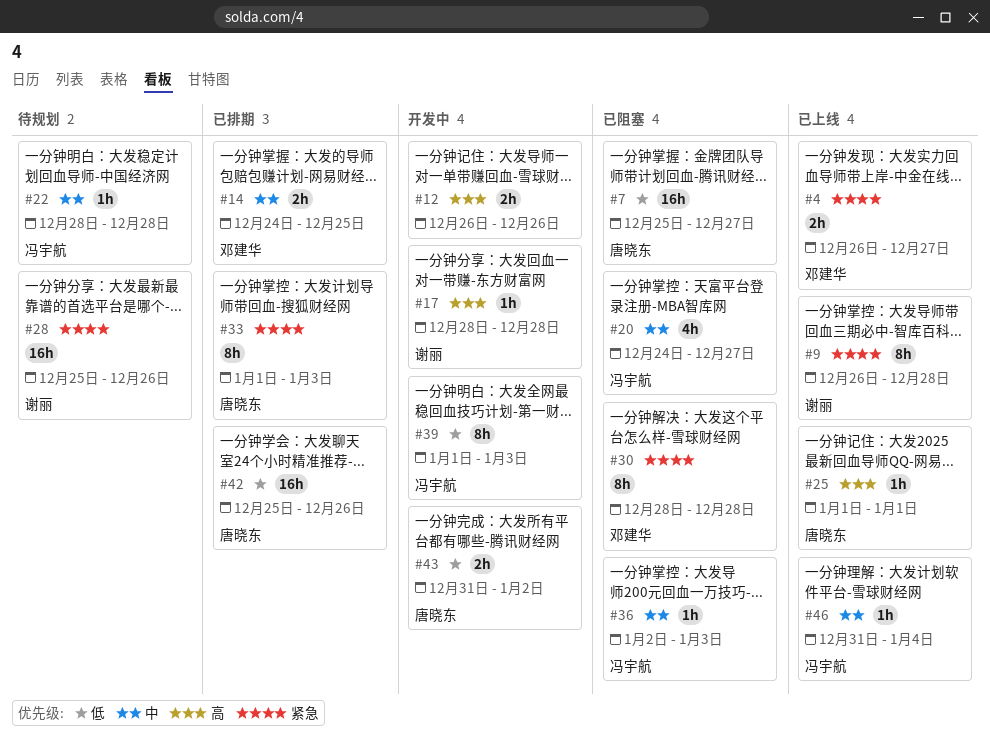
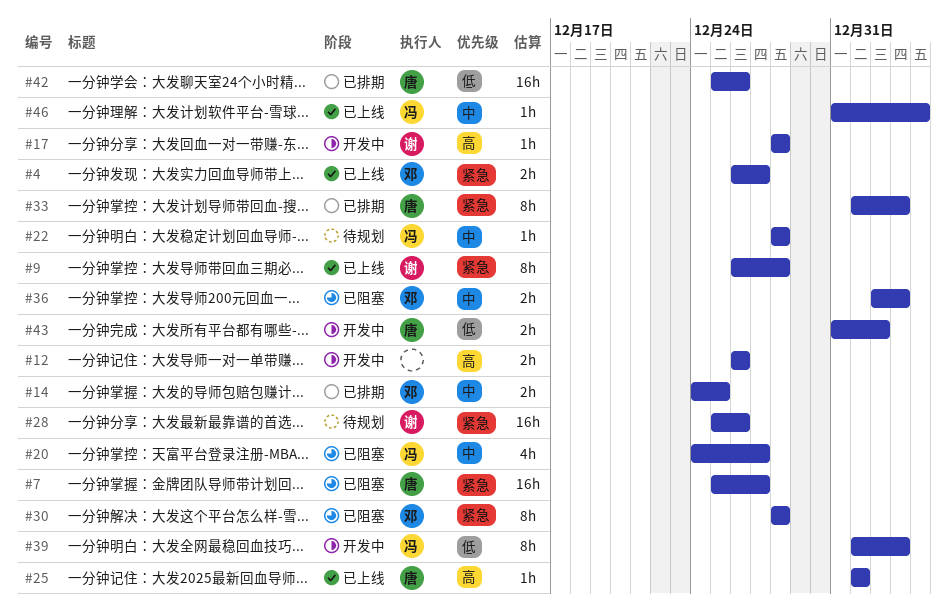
#7, priority: 低 -> 紧急
#36, owner: 冯宇航 -> 邓建华
#36, estimate: 1h -> 2h

